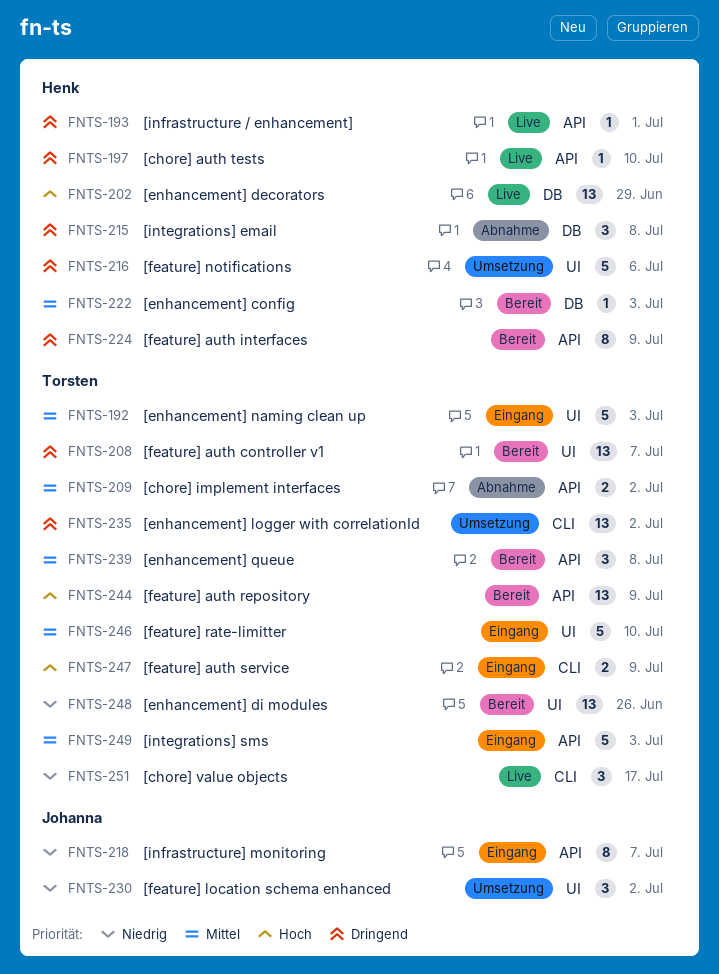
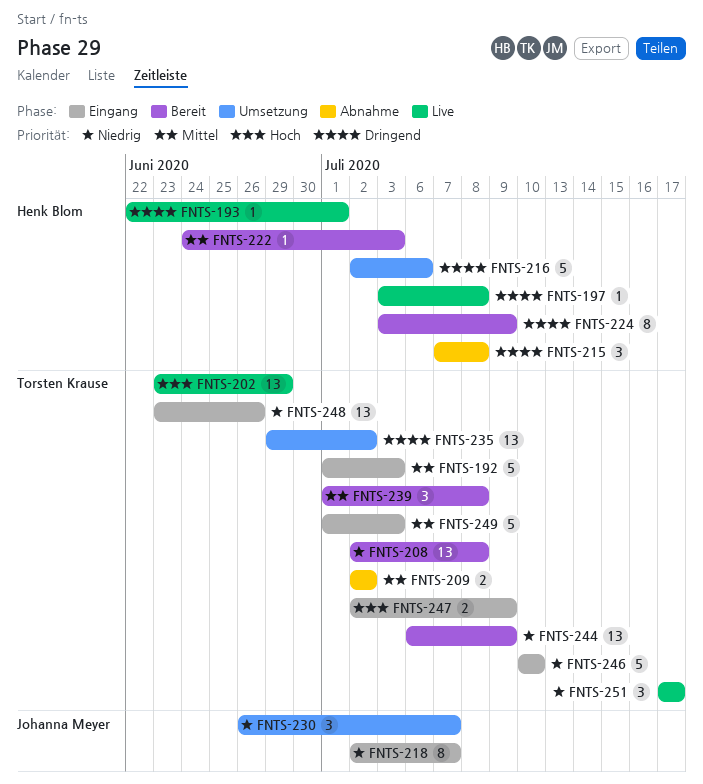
FNTS-197, due: Jul 10 -> Jul 8
FNTS-202, owner: Henk Blom -> Torsten Krause
FNTS-208, priority: Dringend -> Niedrig
FNTS-208, due: Jul 7 -> Jul 8
FNTS-230, due: Jul 2 -> Jul 7
FNTS-244, priority: Hoch -> Niedrig
FNTS-246, priority: Mittel -> Niedrig
FNTS-248, status: Bereit -> Eingang

